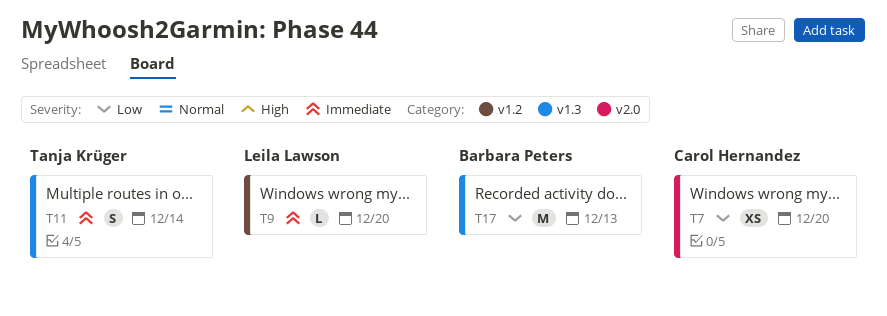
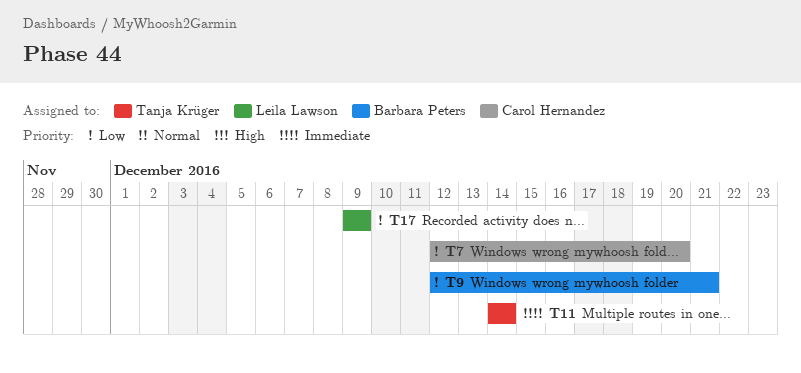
T9, owner: Leila Lawson -> Barbara Peters
T9, priority: Immediate -> Low
T9, due: Dec 20 -> Dec 21
T17, owner: Barbara Peters -> Leila Lawson
T17, due: Dec 13 -> Dec 9

